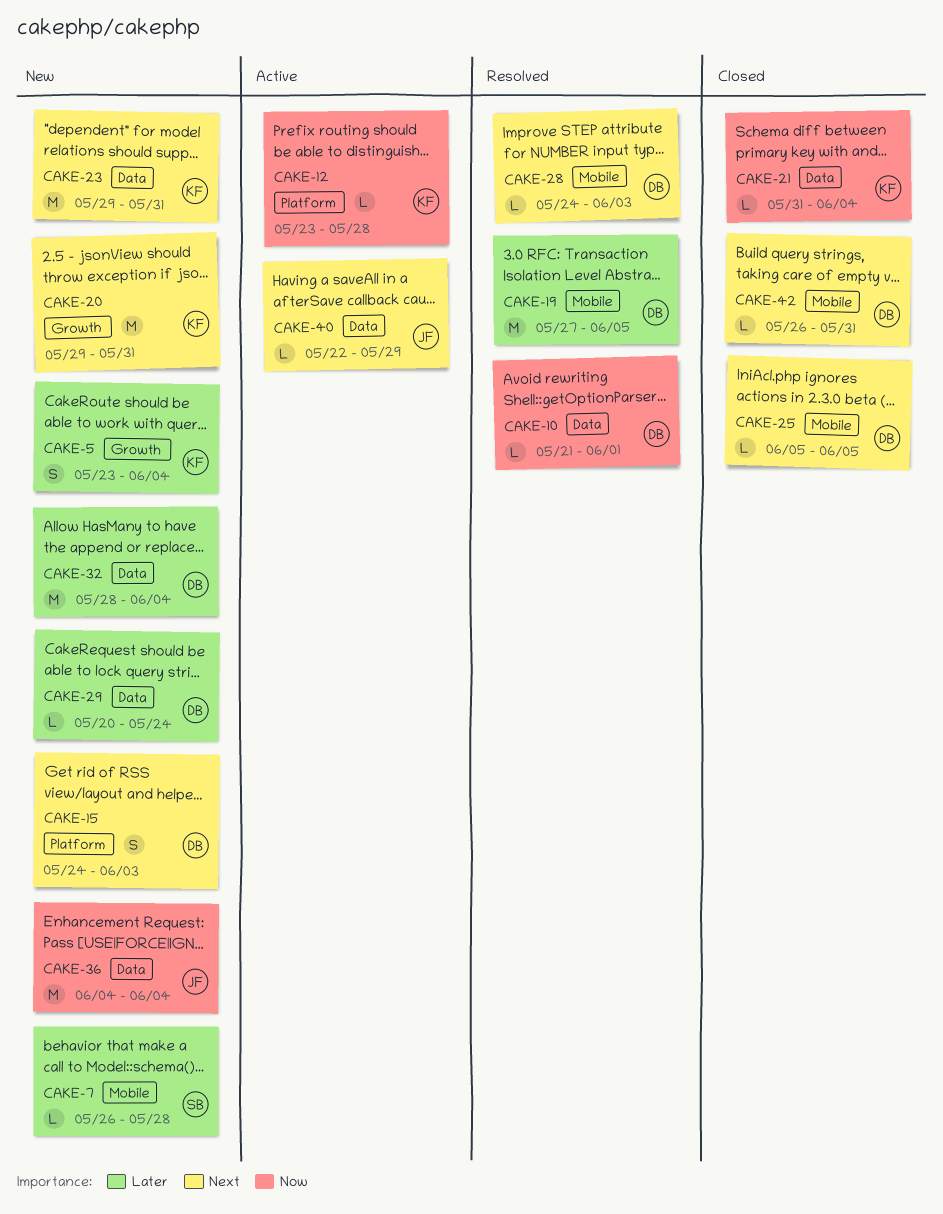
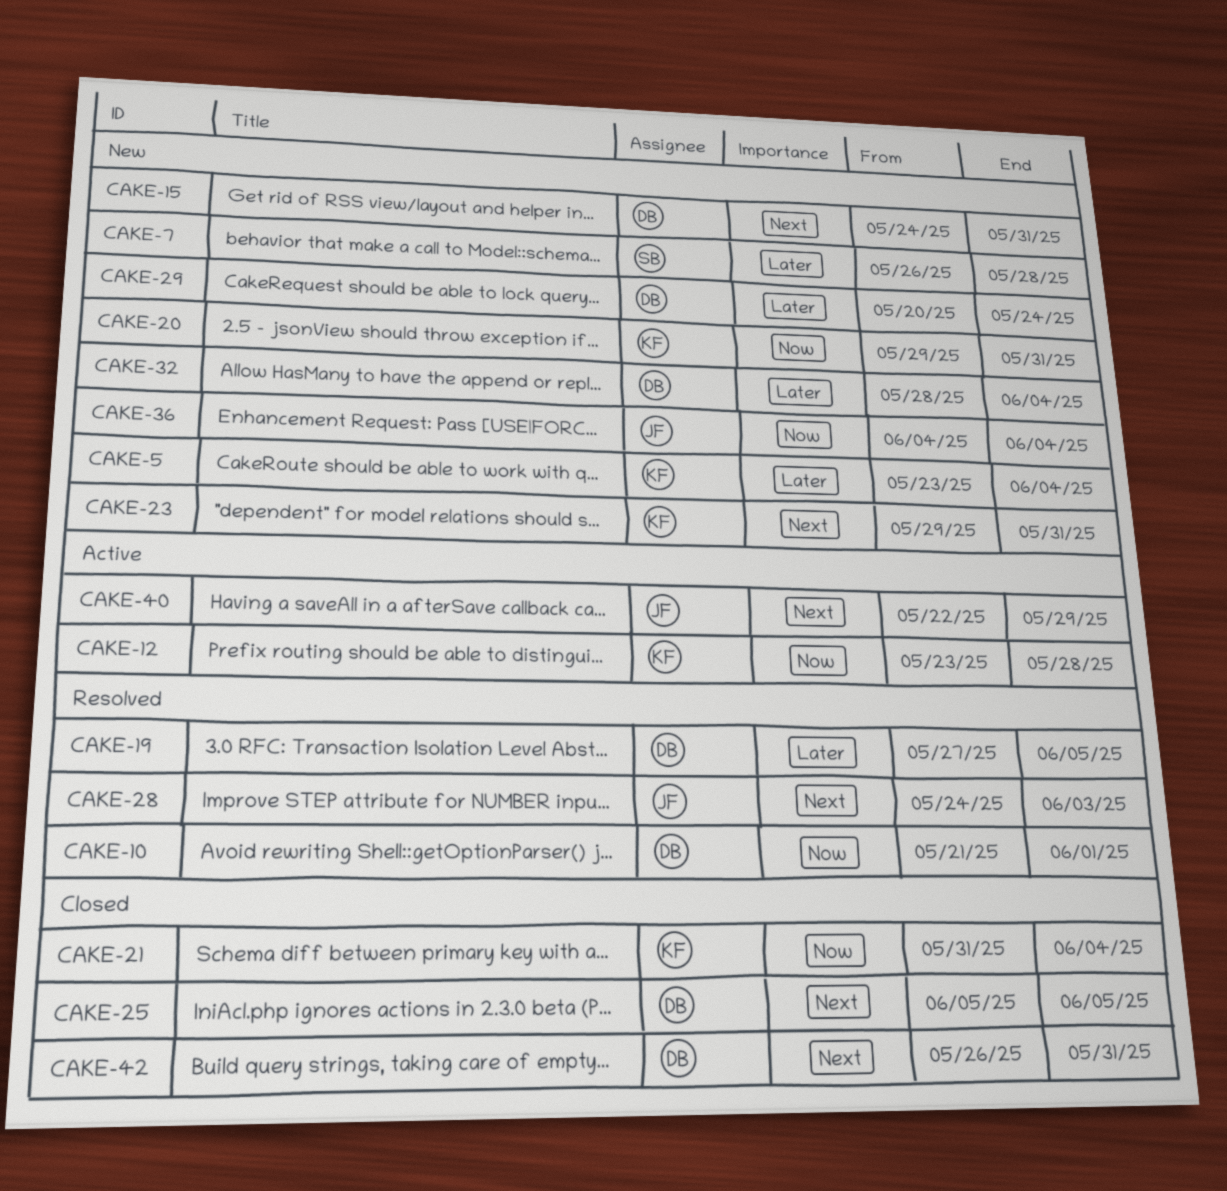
CAKE-15, due: Jun 3 -> May 31
CAKE-20, priority: Next -> Now
CAKE-28, owner: DB -> JF

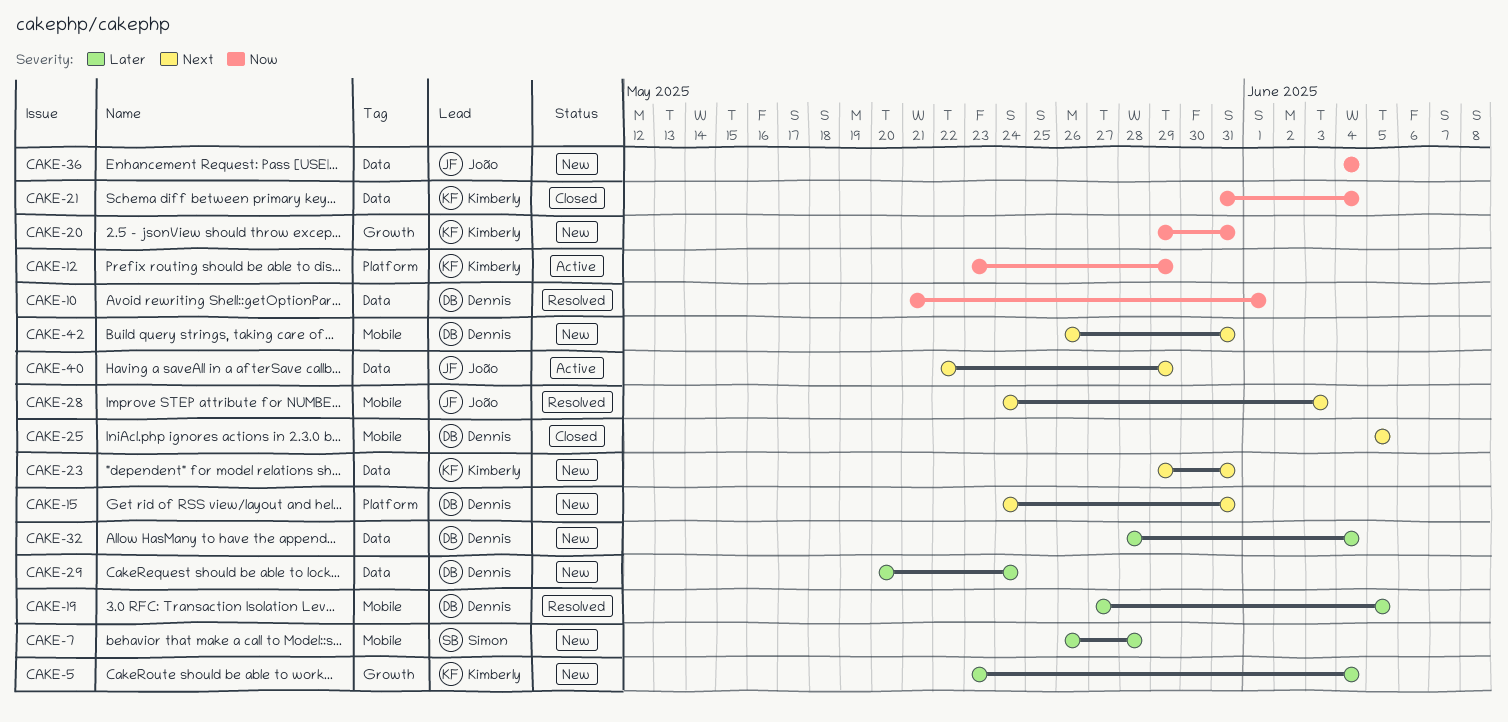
CAKE-12, due: May 28 -> May 29
CAKE-42, status: Closed -> New

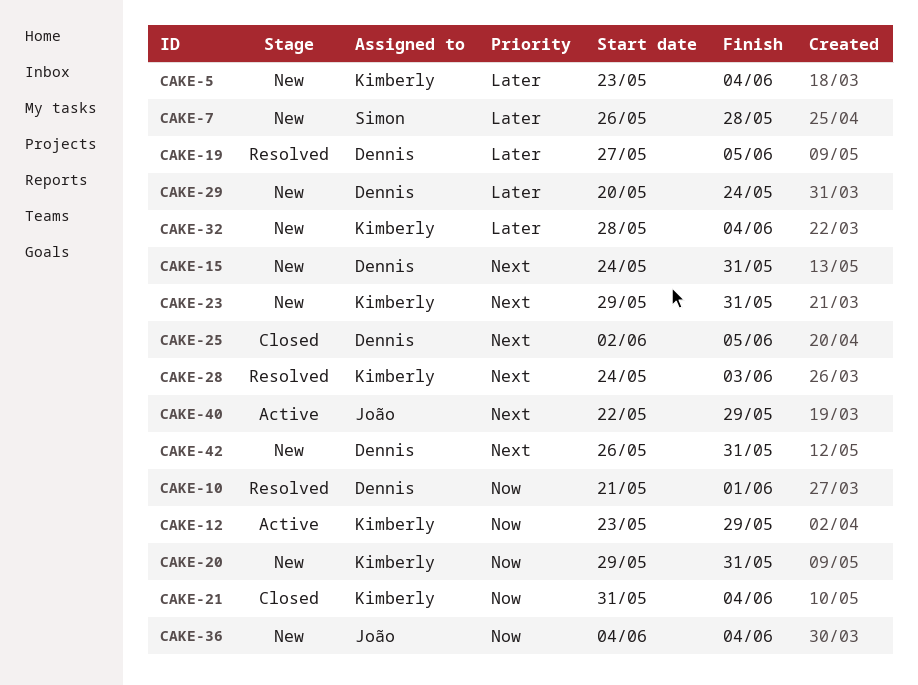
CAKE-25, start: Jun 5 -> Jun 2
CAKE-28, owner: João -> Kimberly
CAKE-32, owner: Dennis -> Kimberly

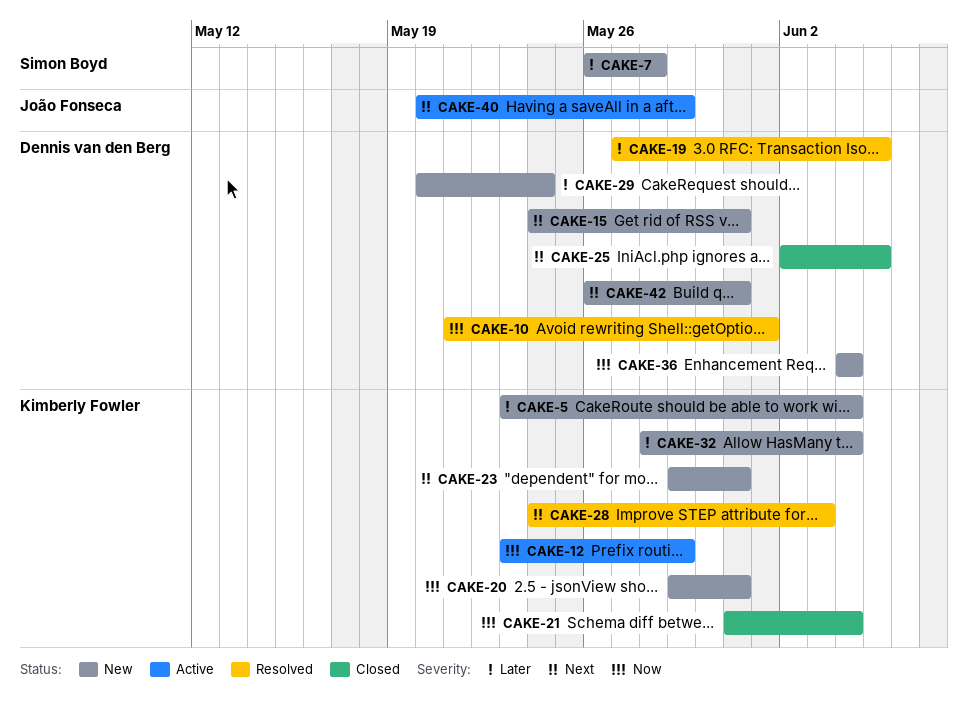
CAKE-36, owner: João Fonseca -> Dennis van den Berg
CAKE-40, start: May 22 -> May 20

